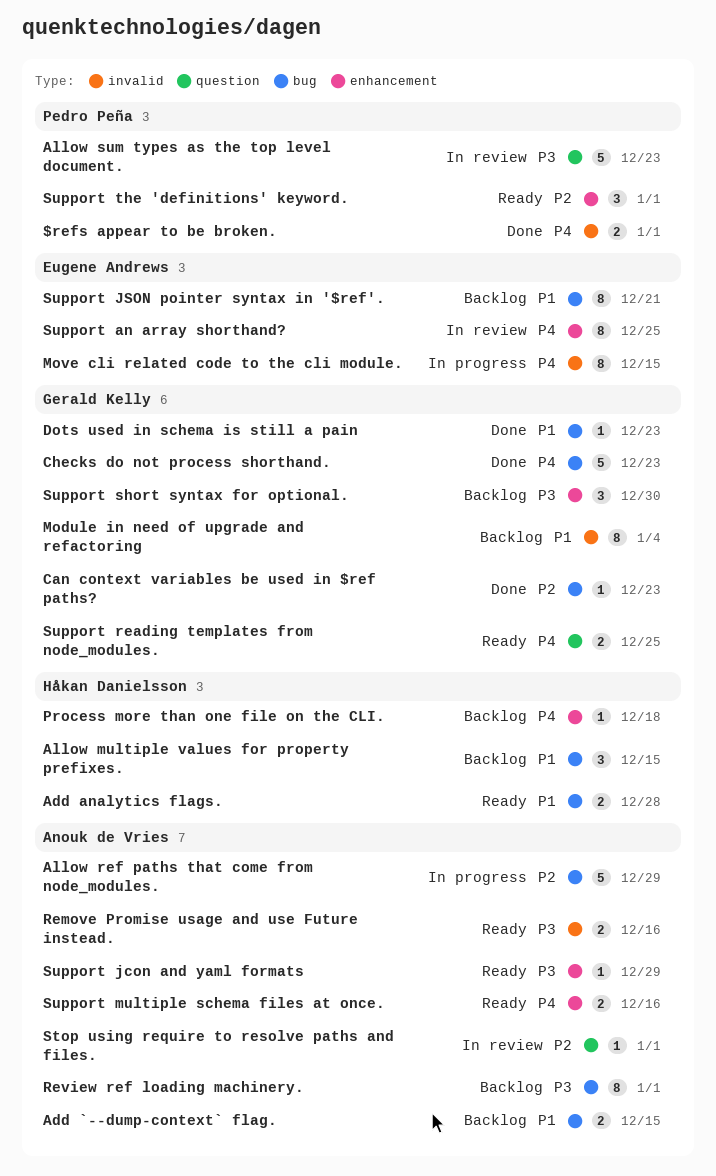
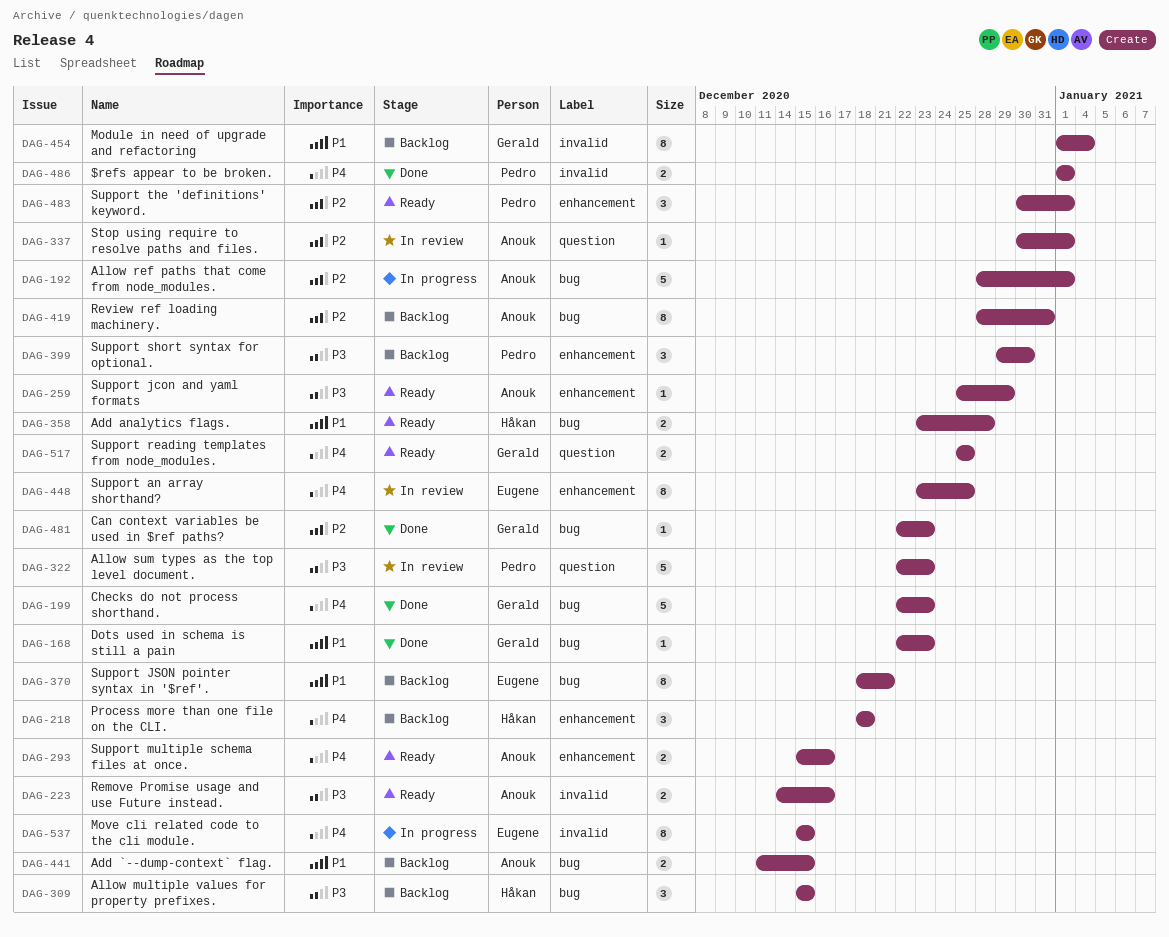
Allow multiple values for property prefixes., priority: P1 -> P3
Allow ref paths that come from node_modules., due: Dec 29 -> Jan 1
Process more than one file on the CLI., estimate: 1 -> 3
Review ref loading machinery., priority: P3 -> P2
Review ref loading machinery., due: Jan 1 -> Dec 31
Support short syntax for optional., owner: Gerald Kelly -> Pedro Peña

